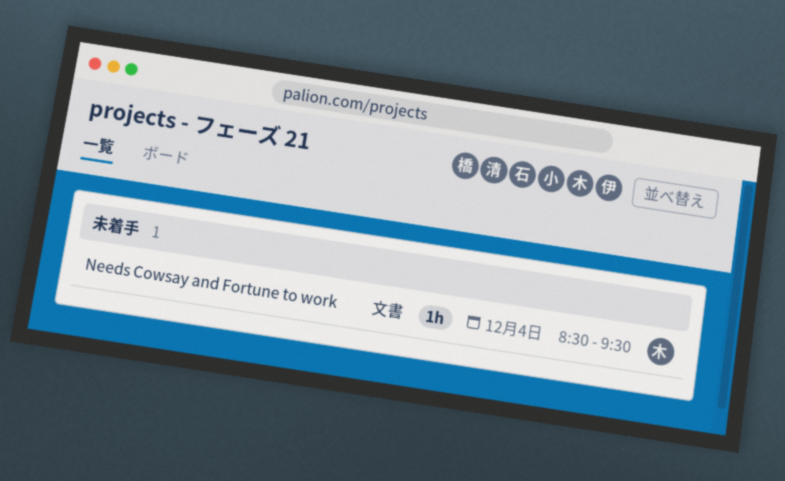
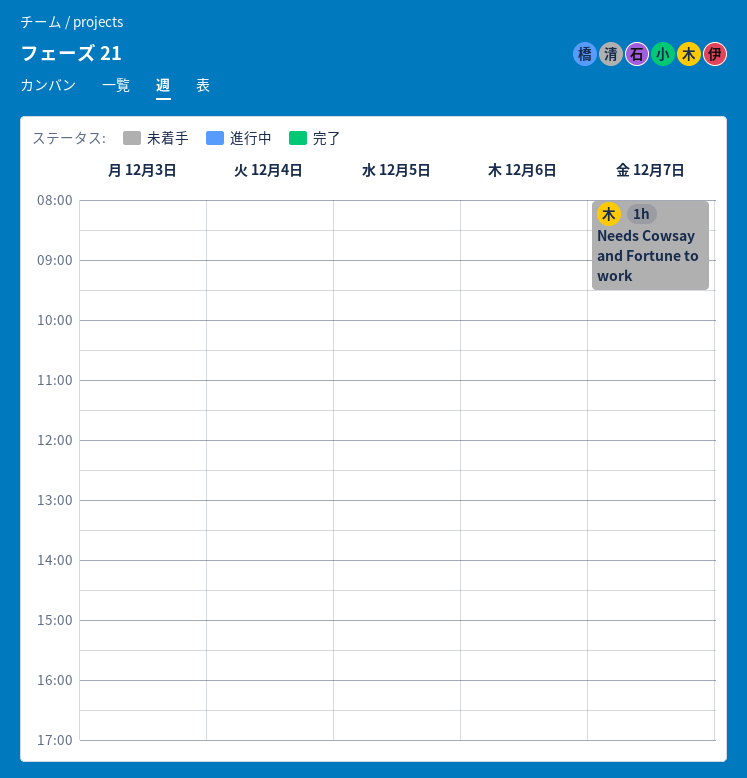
Needs Cowsay and Fortune to work, day: Dec 4 -> Dec 7
Needs Cowsay and Fortune to work, begins: 08:30 -> 08:00

